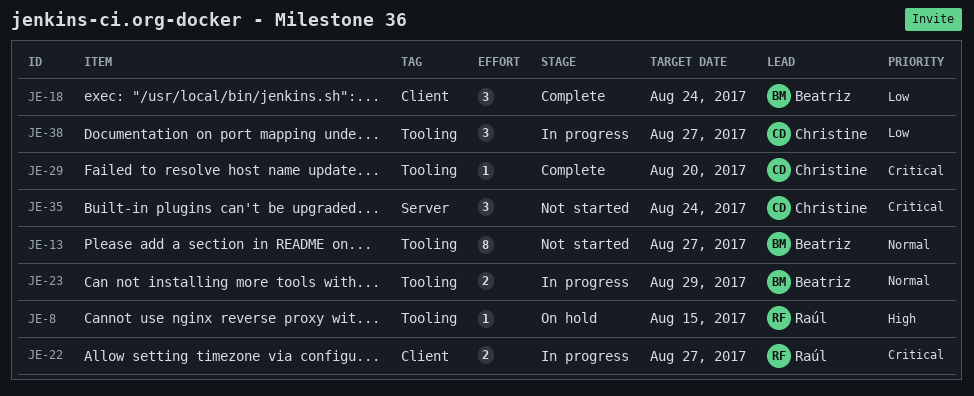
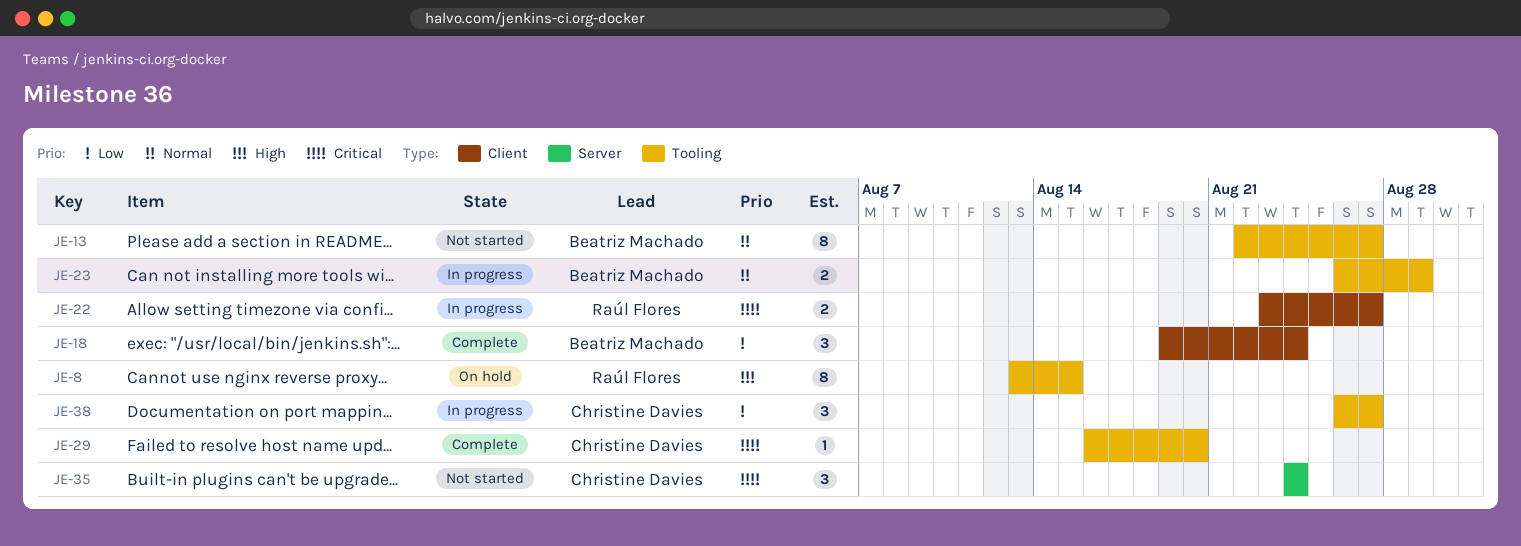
JE-8, estimate: 1 -> 8

